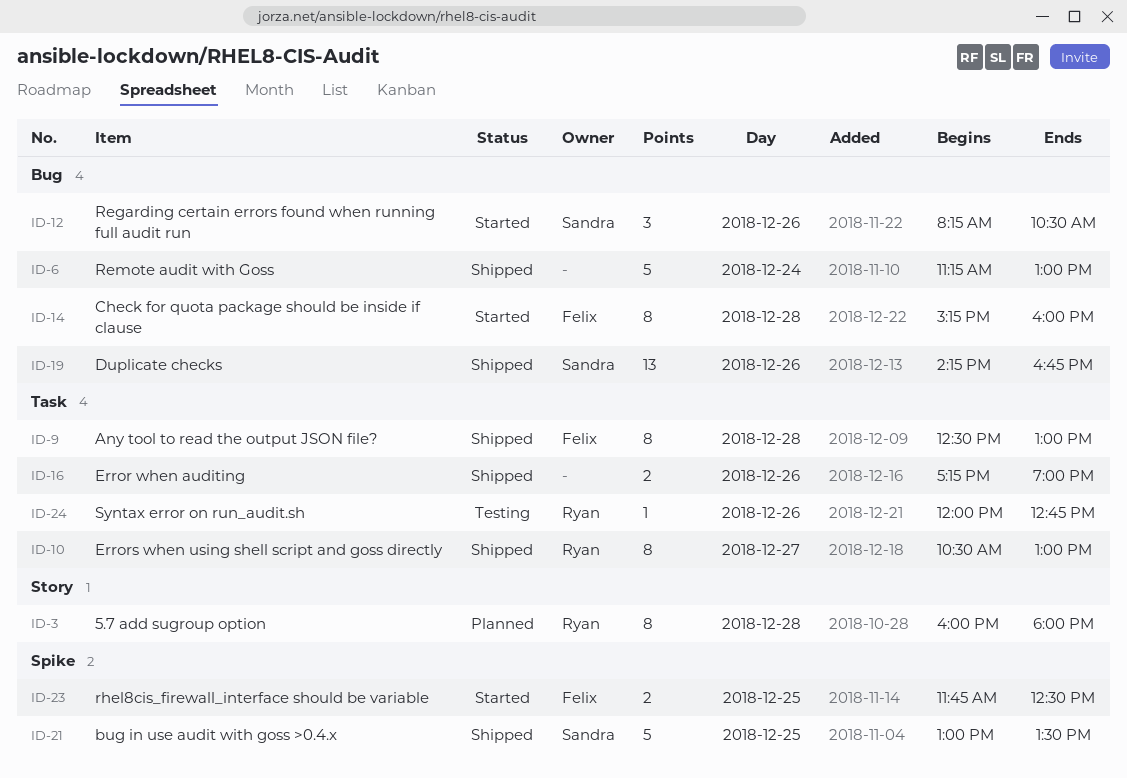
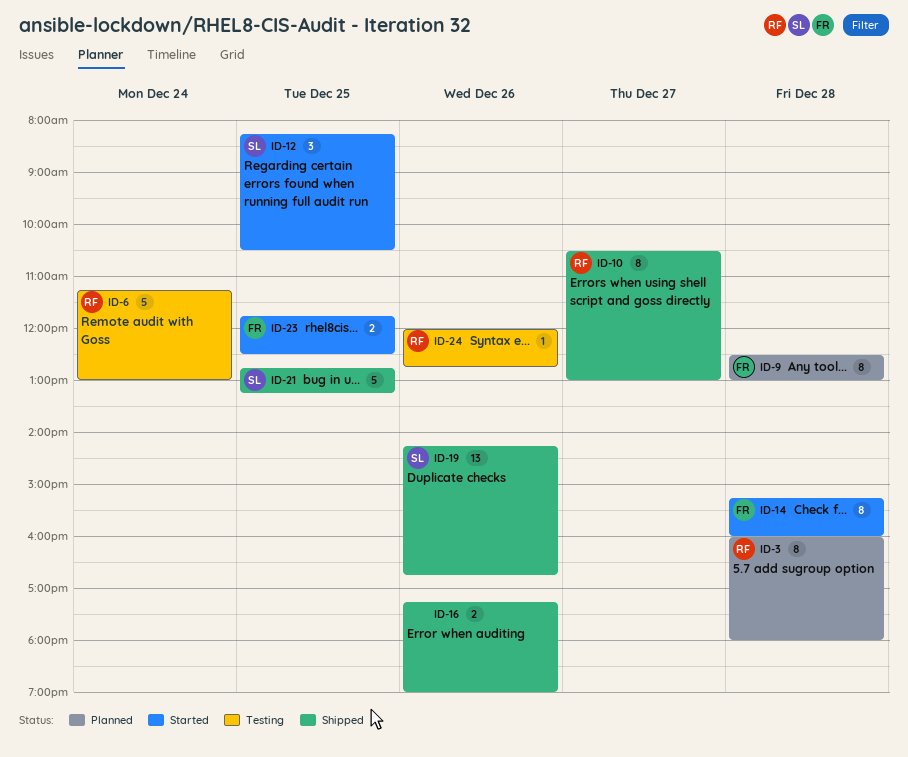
ID-6, status: Shipped -> Testing
ID-6, owner: none -> Ryan
ID-9, status: Shipped -> Planned
ID-12, day: Dec 26 -> Dec 25
ID-21, begins: 13:00 -> 12:45
ID-21, ends: 13:30 -> 13:15

